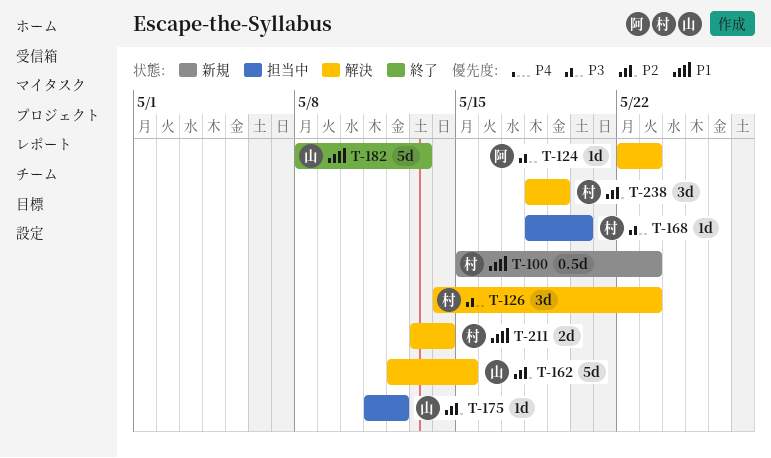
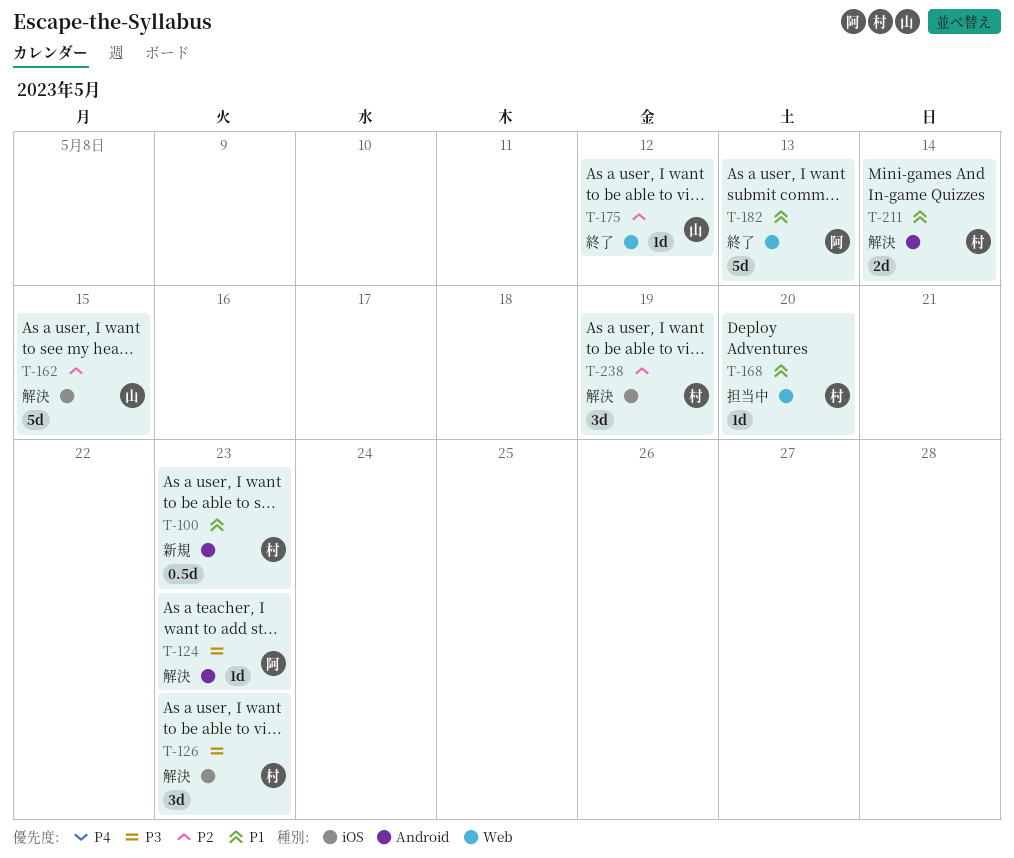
T-168, priority: P3 -> P1
T-175, status: 担当中 -> 終了
T-182, owner: 山 -> 阿

